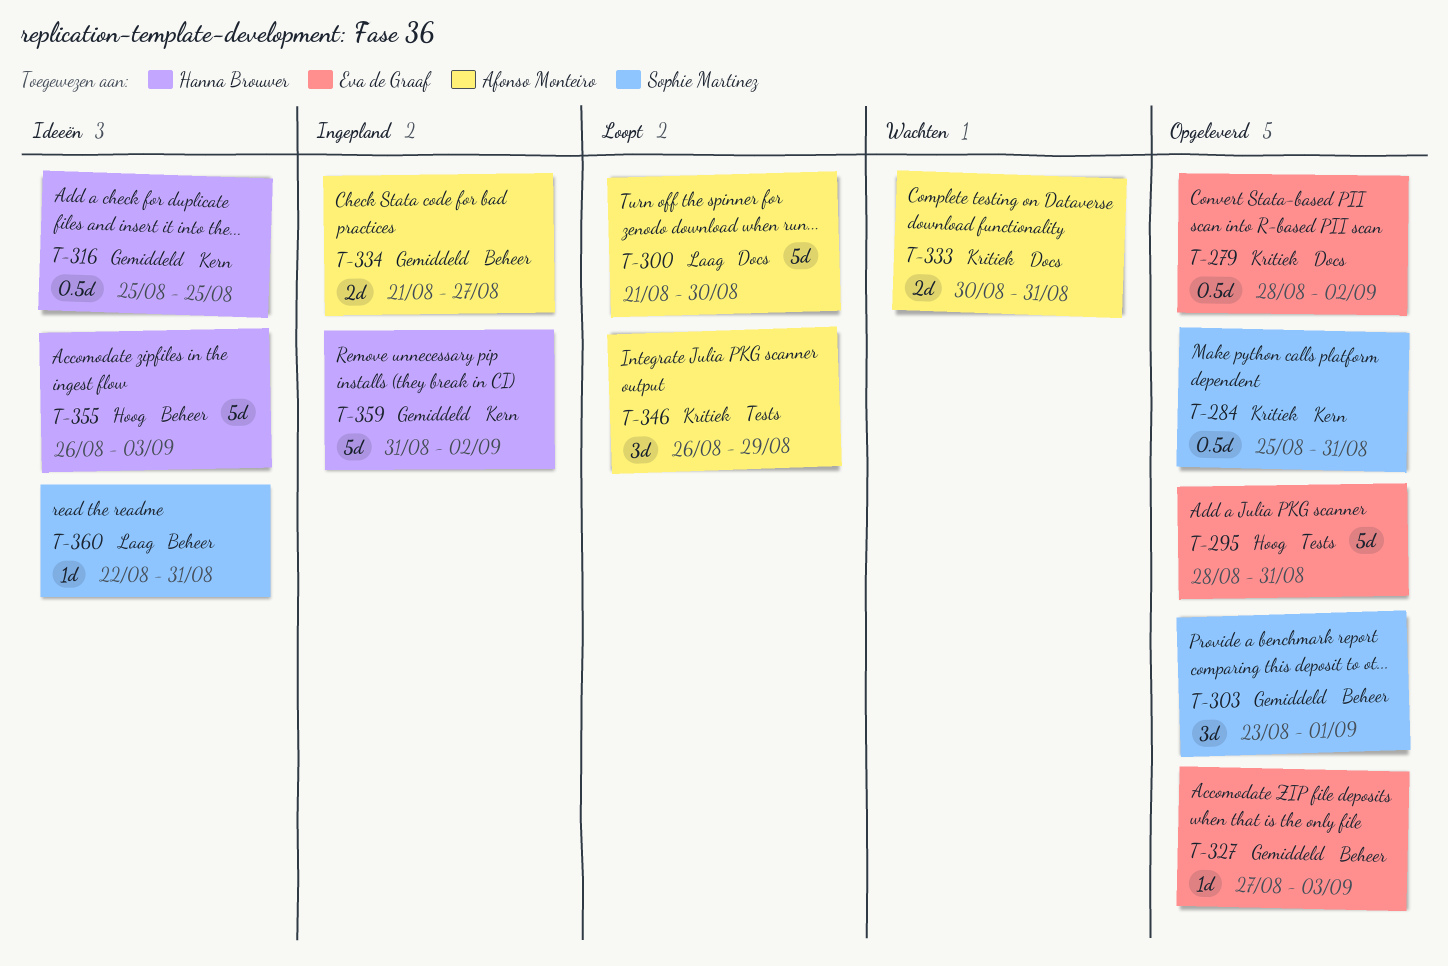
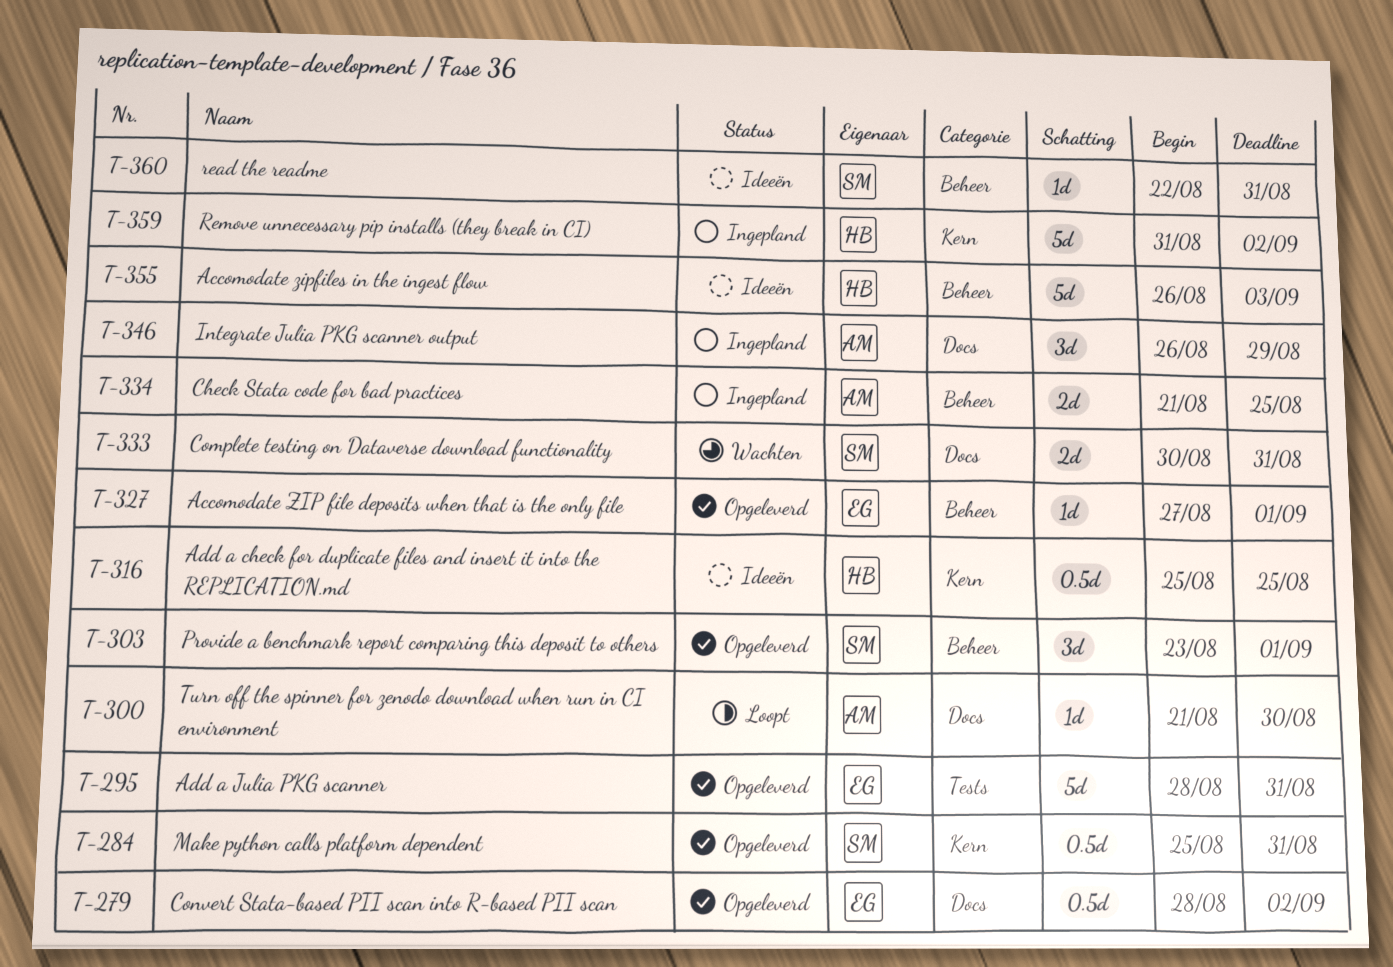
T-300, estimate: 5d -> 1d
T-327, due: Sep 3 -> Sep 1
T-333, owner: Afonso Monteiro -> Sophie Martinez
T-334, due: Aug 27 -> Aug 25
T-346, status: Loopt -> Ingepland
T-346, label: Tests -> Docs

